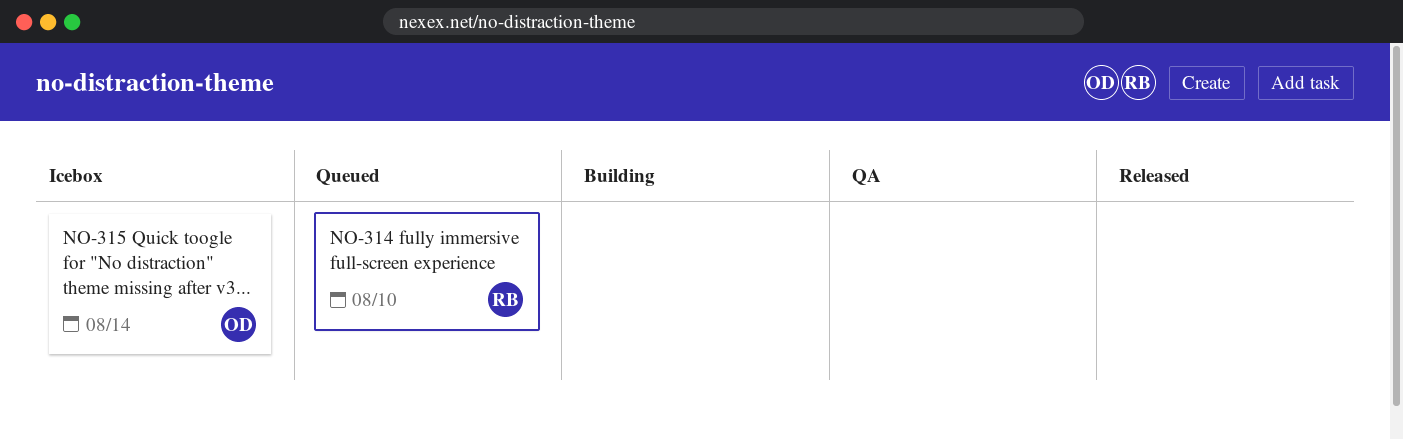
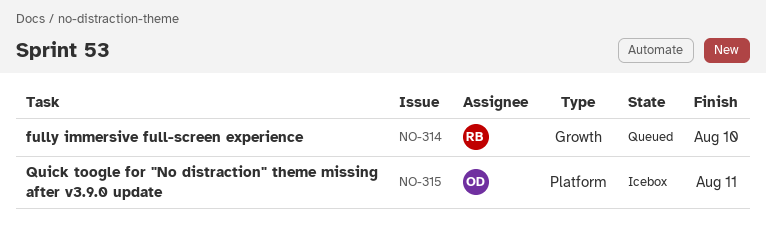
NO-315, due: Aug 14 -> Aug 11

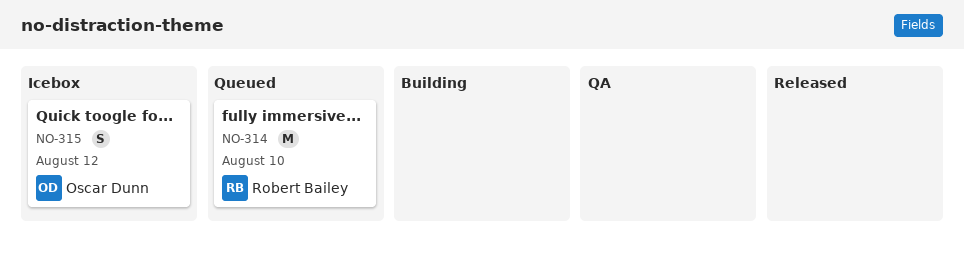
NO-315, due: Aug 11 -> Aug 12

